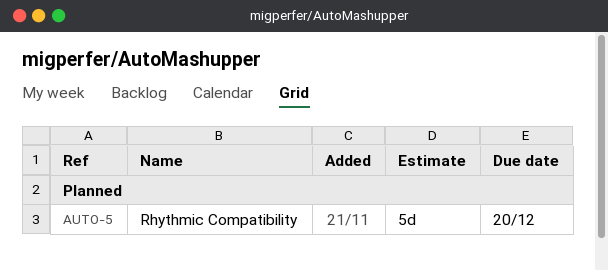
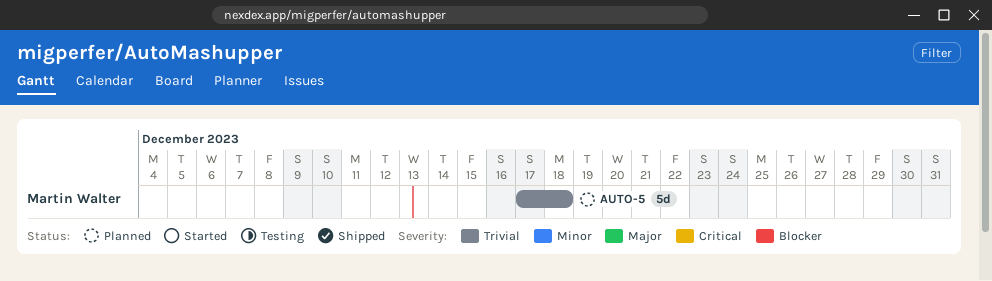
AUTO-5, due: Dec 20 -> Dec 18

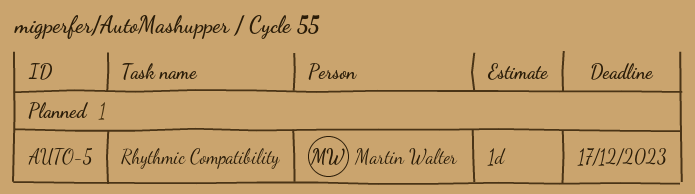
AUTO-5, estimate: 5d -> 1d
AUTO-5, due: Dec 18 -> Dec 17

